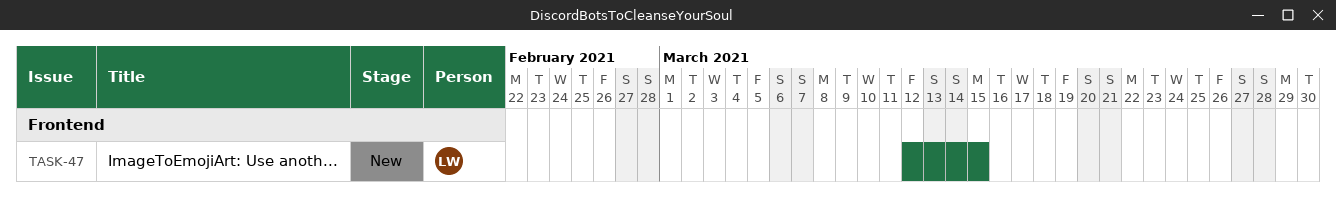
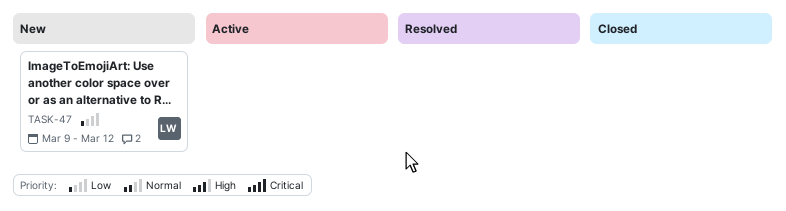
TASK-47, start: Mar 12 -> Mar 9
TASK-47, due: Mar 15 -> Mar 12

